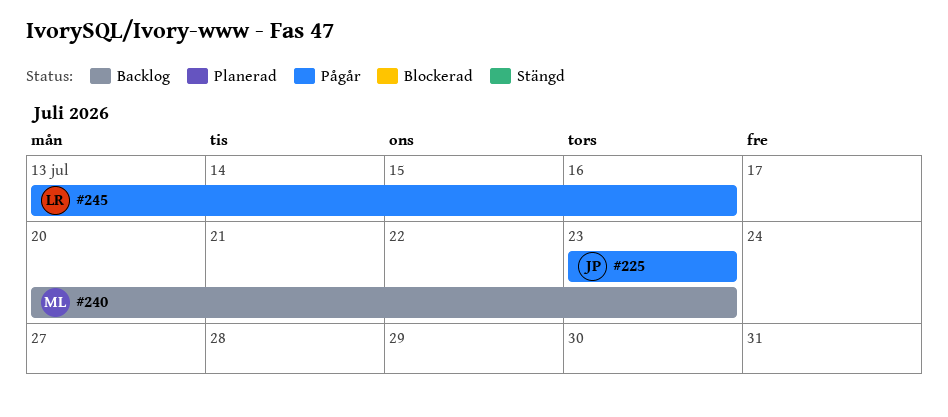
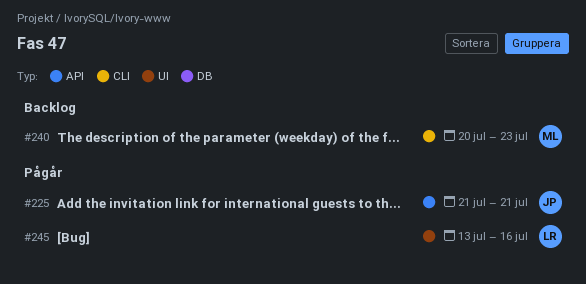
#225, start: Jul 23 -> Jul 21
#225, due: Jul 23 -> Jul 21

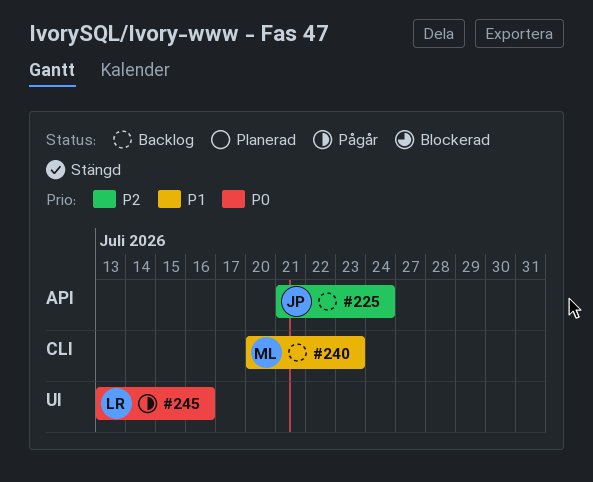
#225, status: Pågår -> Backlog
#225, due: Jul 21 -> Jul 24

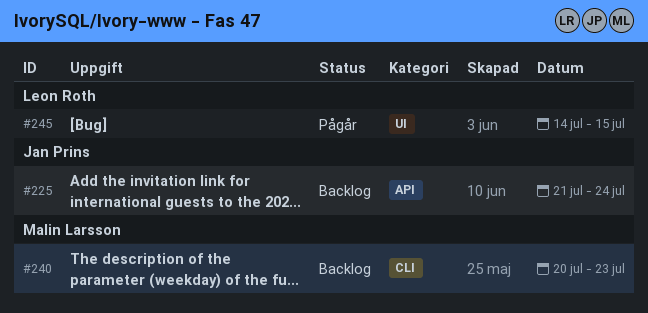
#245, start: Jul 13 -> Jul 14
#245, due: Jul 16 -> Jul 15

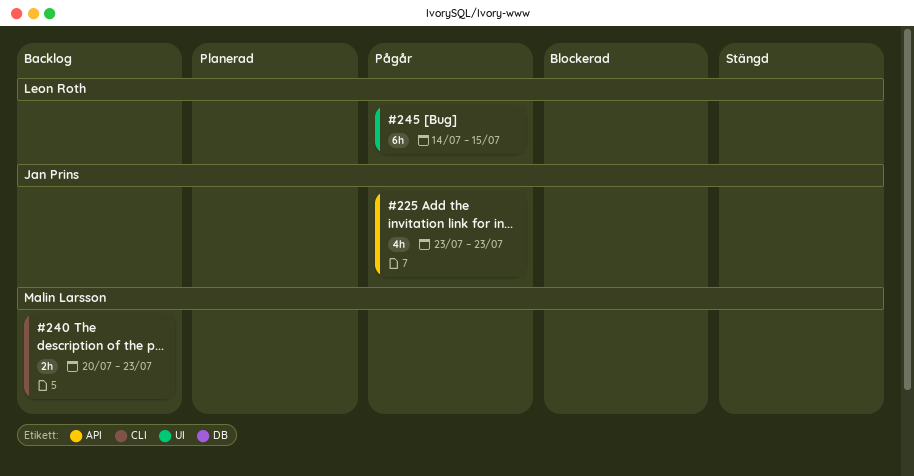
#225, status: Backlog -> Pågår
#225, start: Jul 21 -> Jul 23
#225, due: Jul 24 -> Jul 23

